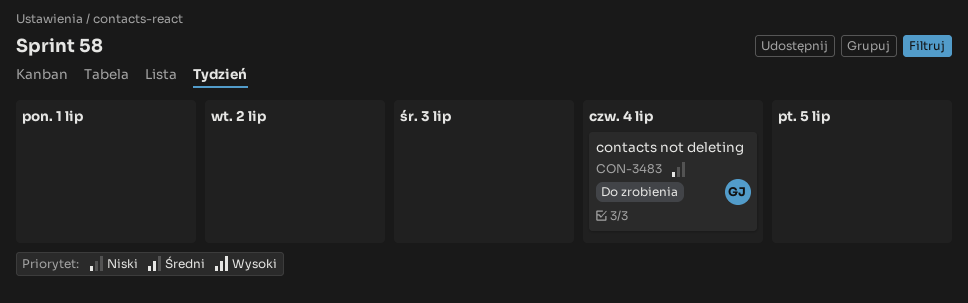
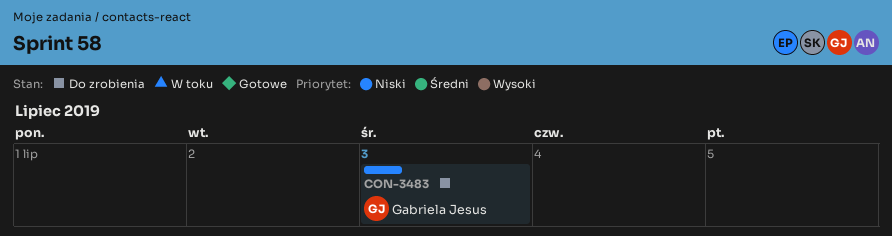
CON-3483, due: Jul 4 -> Jul 3

